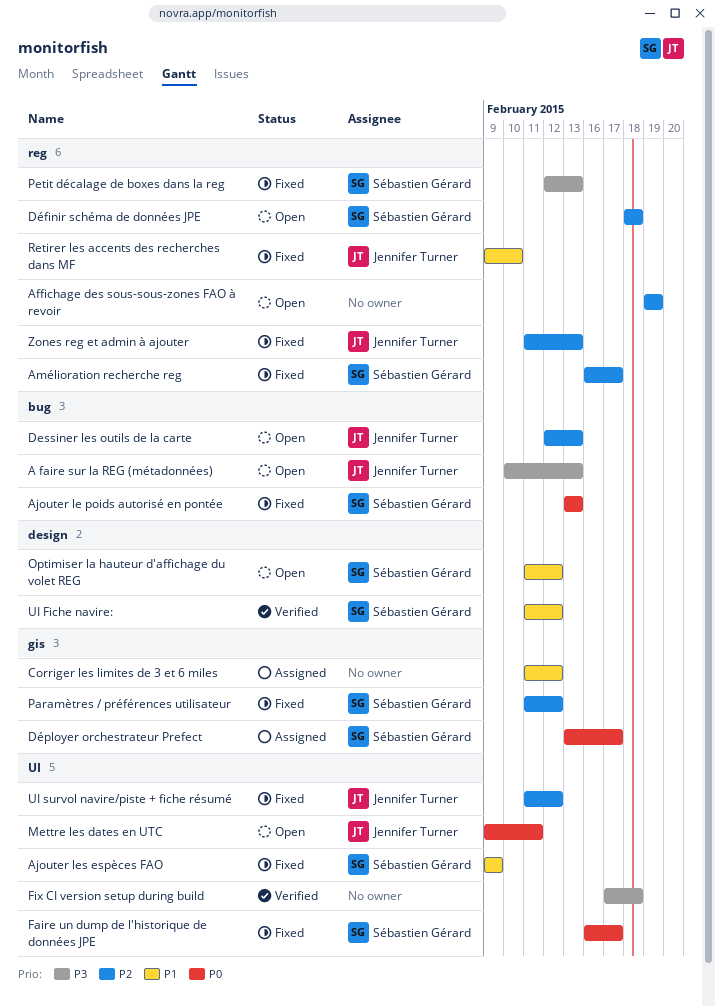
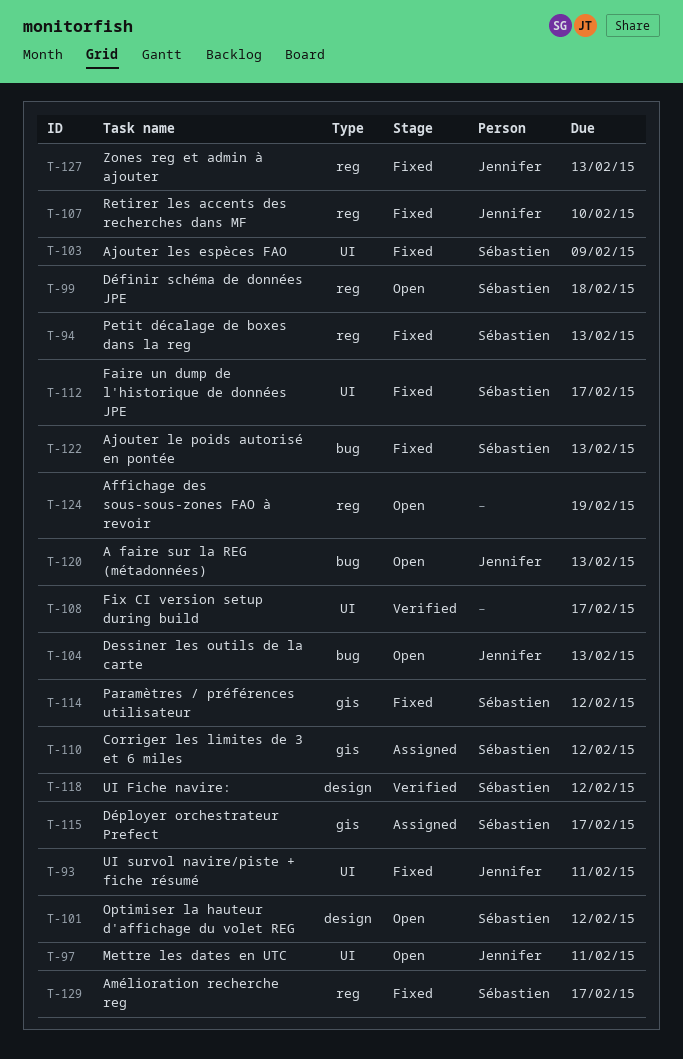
Corriger les limites de 3 et 6 miles, owner: none -> Sébastien Gérard
Fix CI version setup during build, due: Feb 18 -> Feb 17
UI survol navire/piste + fiche résumé, due: Feb 12 -> Feb 11

